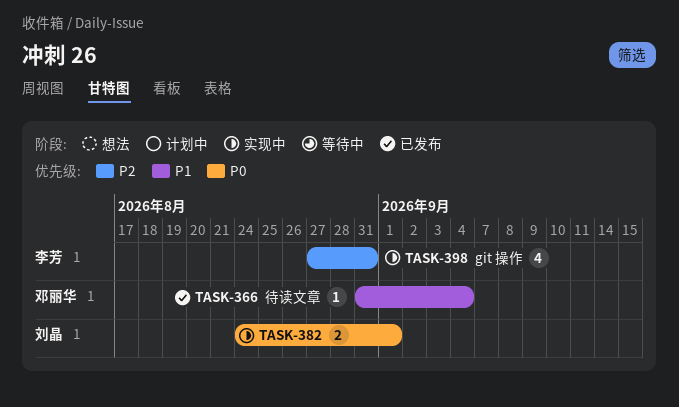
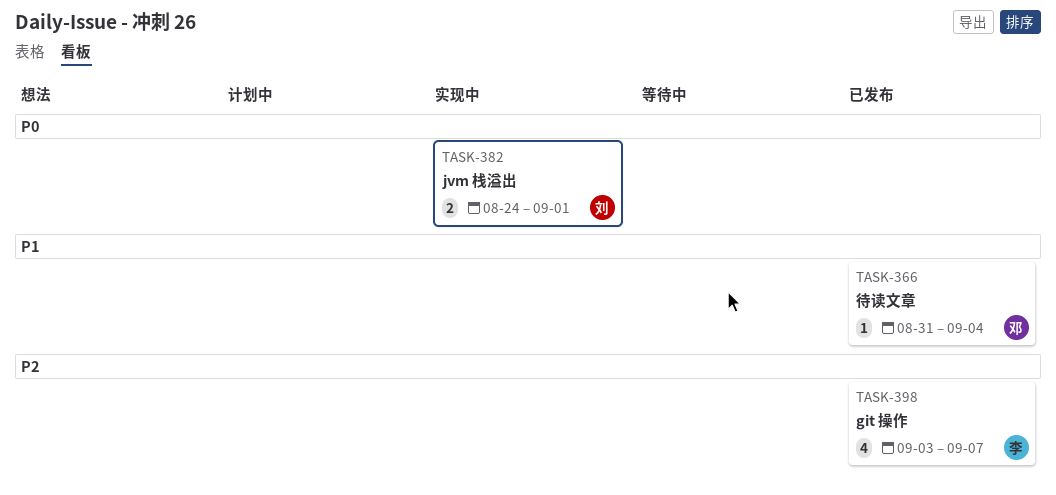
TASK-398, status: 实现中 -> 已发布
TASK-398, start: Aug 27 -> Sep 3
TASK-398, due: Aug 31 -> Sep 7

